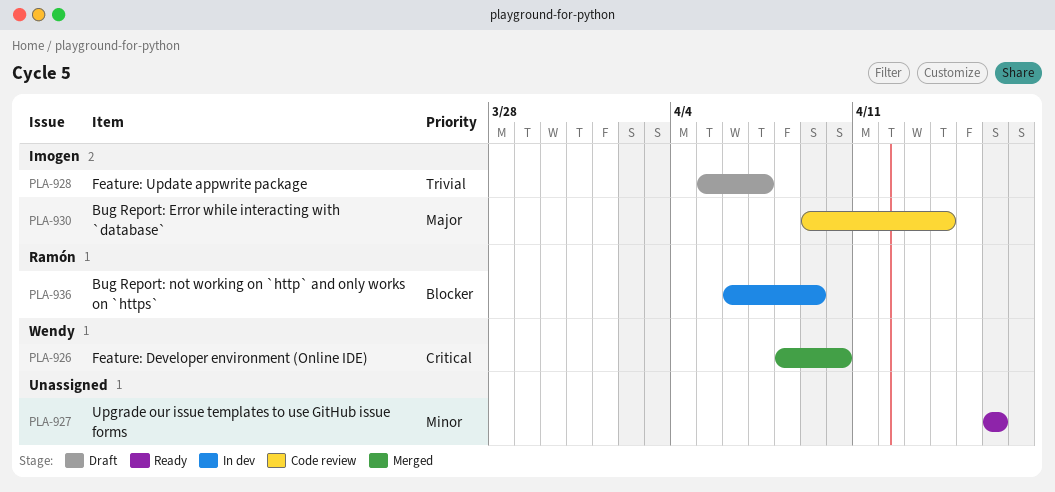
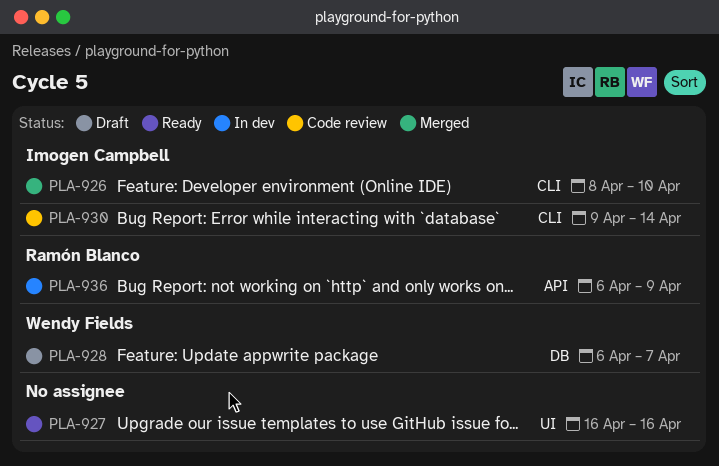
PLA-926, owner: Wendy Fields -> Imogen Campbell
PLA-928, owner: Imogen Campbell -> Wendy Fields
PLA-928, start: Apr 5 -> Apr 6

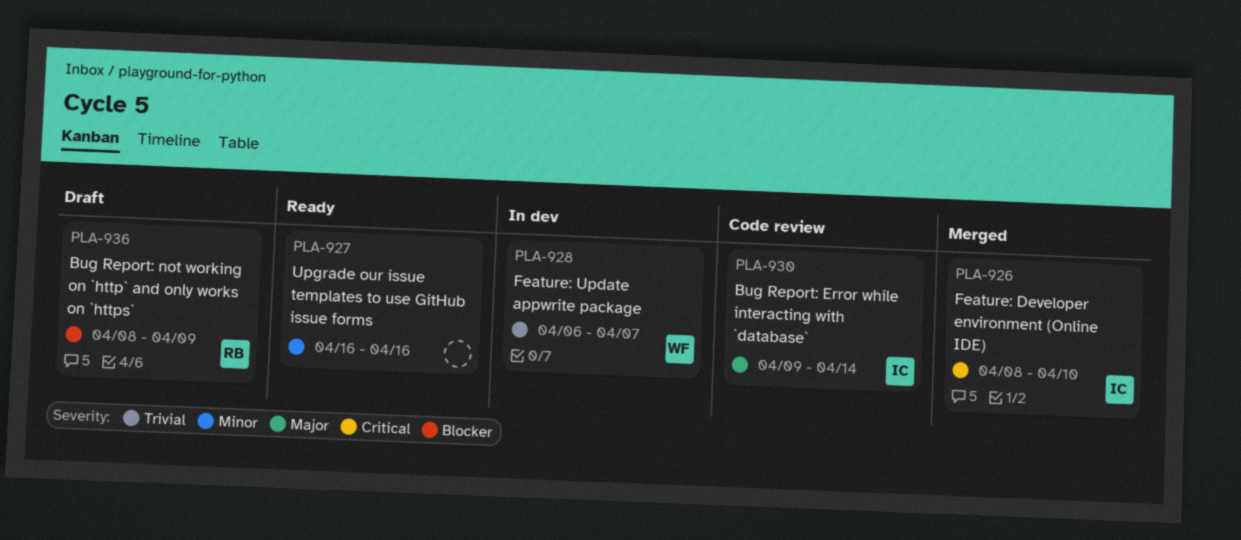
PLA-928, status: Draft -> In dev
PLA-936, status: In dev -> Draft
PLA-936, start: Apr 6 -> Apr 8

